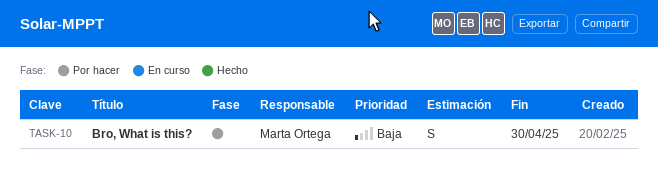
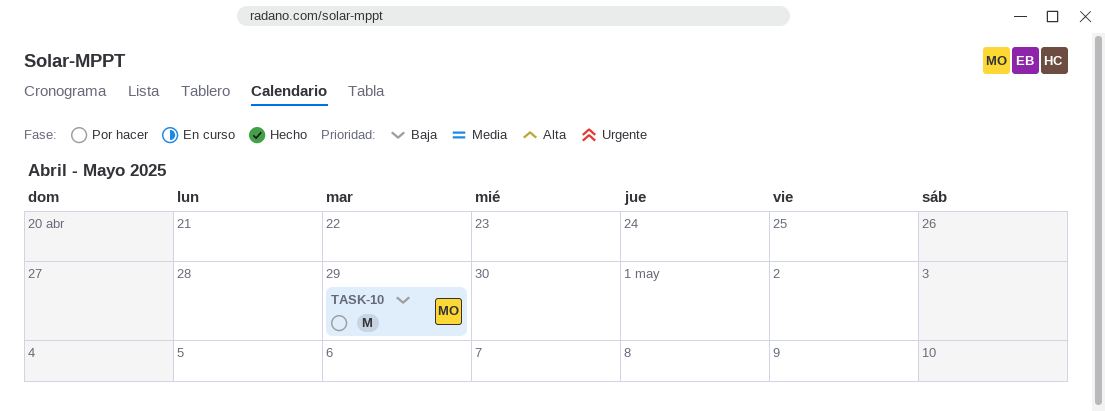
TASK-10, estimate: S -> M
TASK-10, due: Apr 30 -> Apr 29

